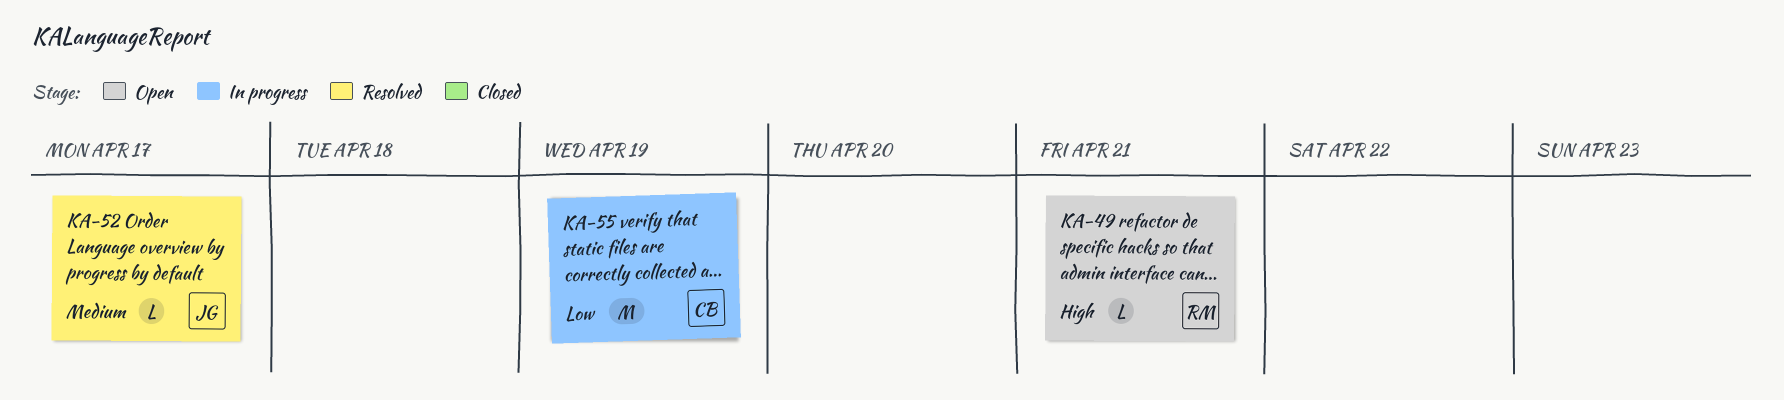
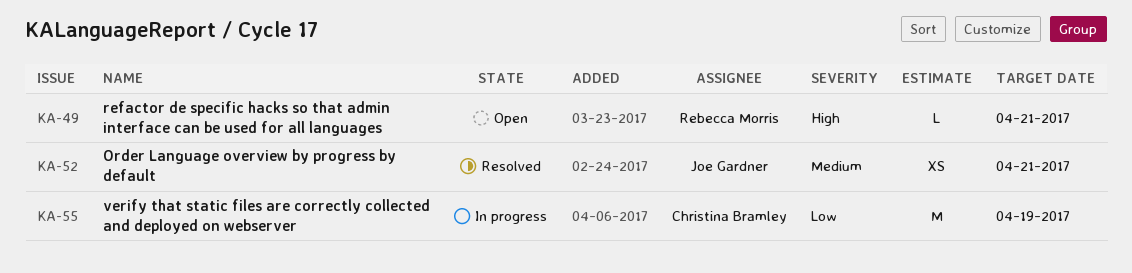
KA-52, estimate: L -> XS
KA-52, due: Apr 17 -> Apr 21

